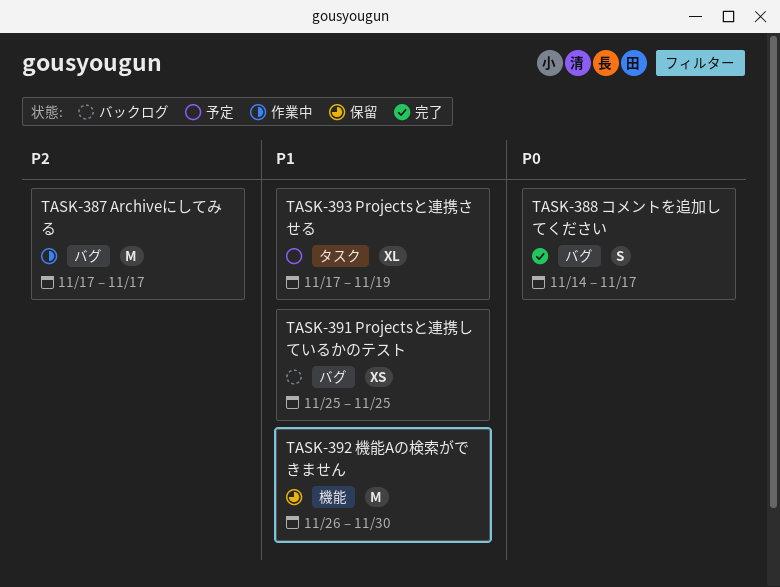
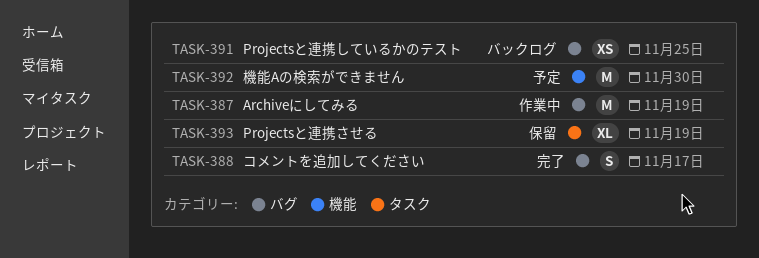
TASK-387, due: Nov 17 -> Nov 19
TASK-392, status: 保留 -> 予定
TASK-393, status: 予定 -> 保留

